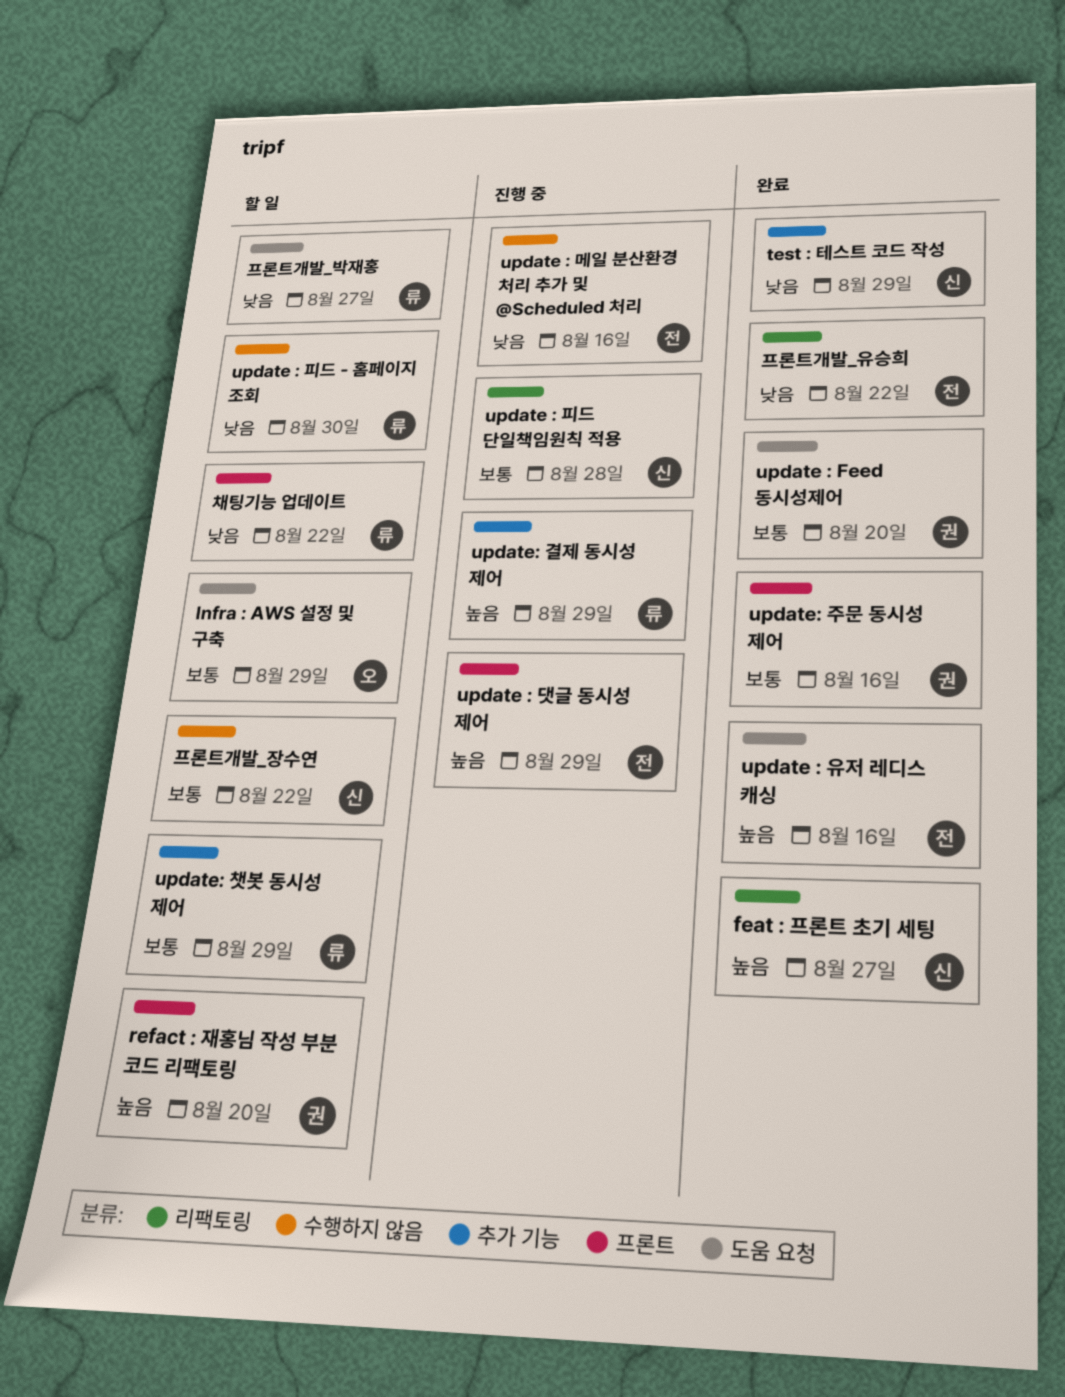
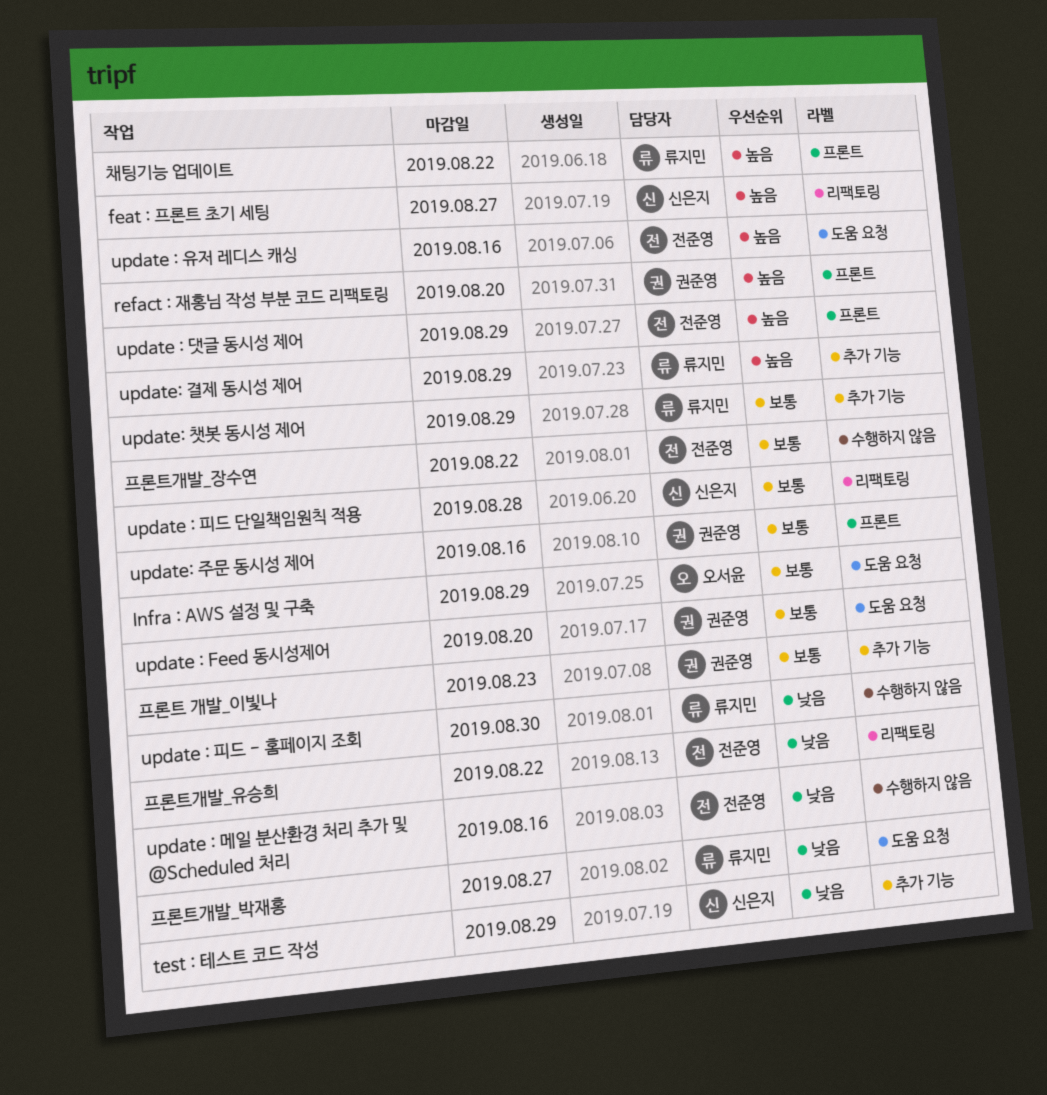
채팅기능 업데이트, priority: 낮음 -> 높음
프론트 개발_이빛나: none -> present
프론트개발_장수연, owner: 신은지 -> 전준영

